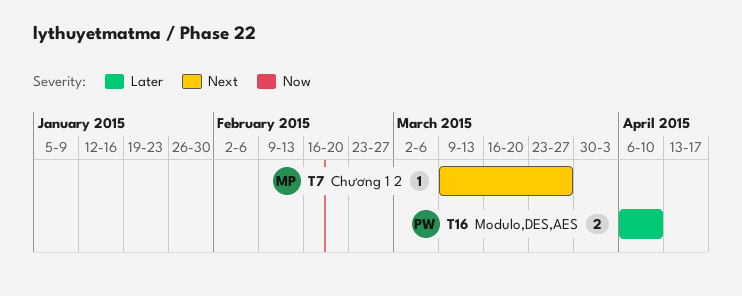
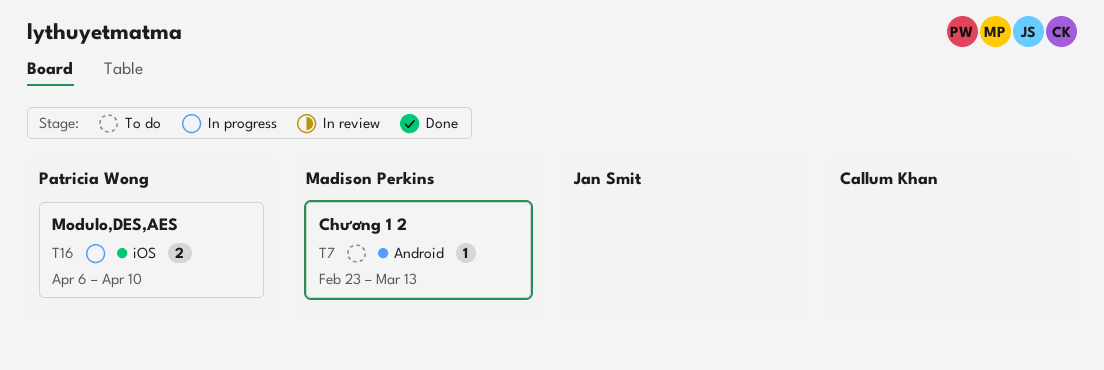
T7, start: Mar 9 -> Feb 23
T7, due: Mar 27 -> Mar 13

